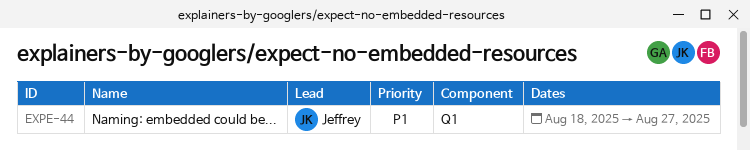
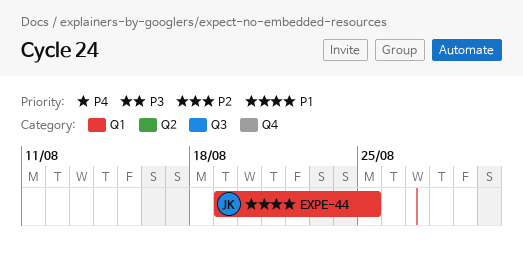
EXPE-44, start: Aug 18 -> Aug 19
EXPE-44, due: Aug 27 -> Aug 25

